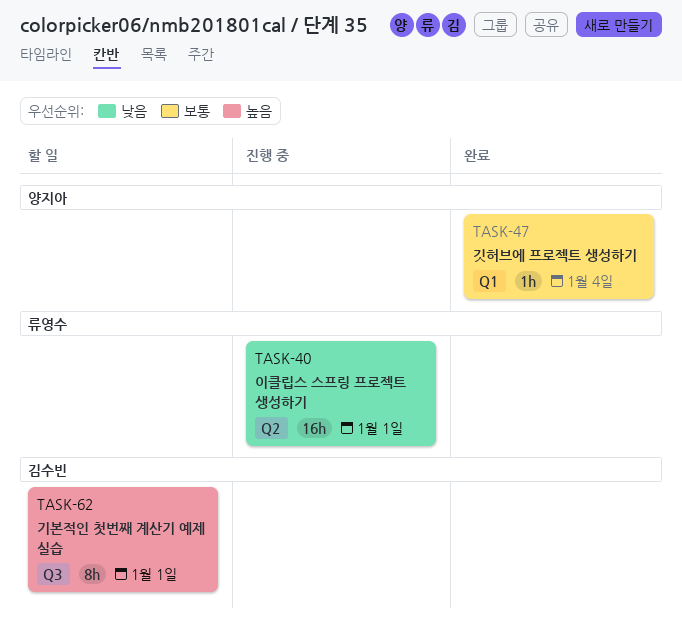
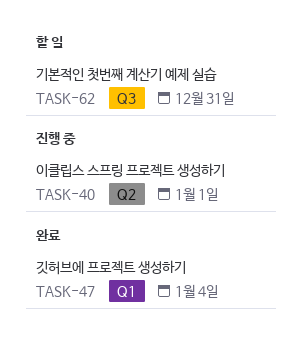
TASK-62, due: Jan 1 -> Dec 31

